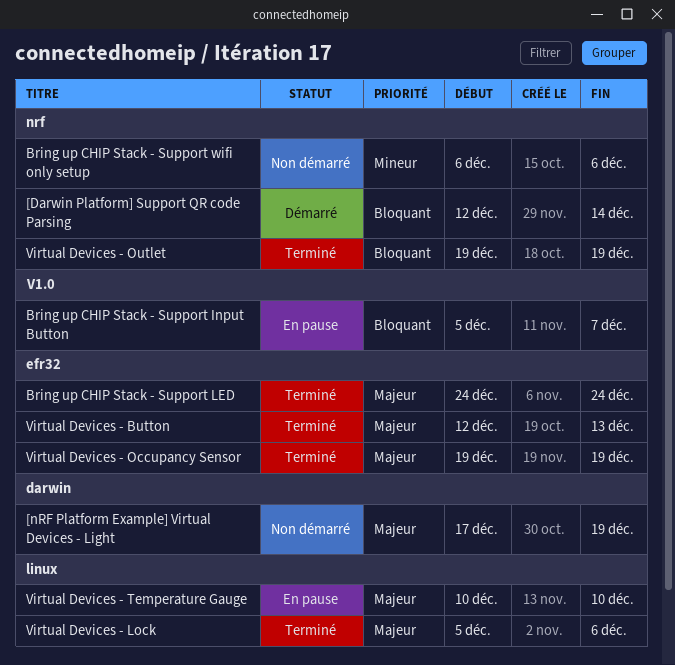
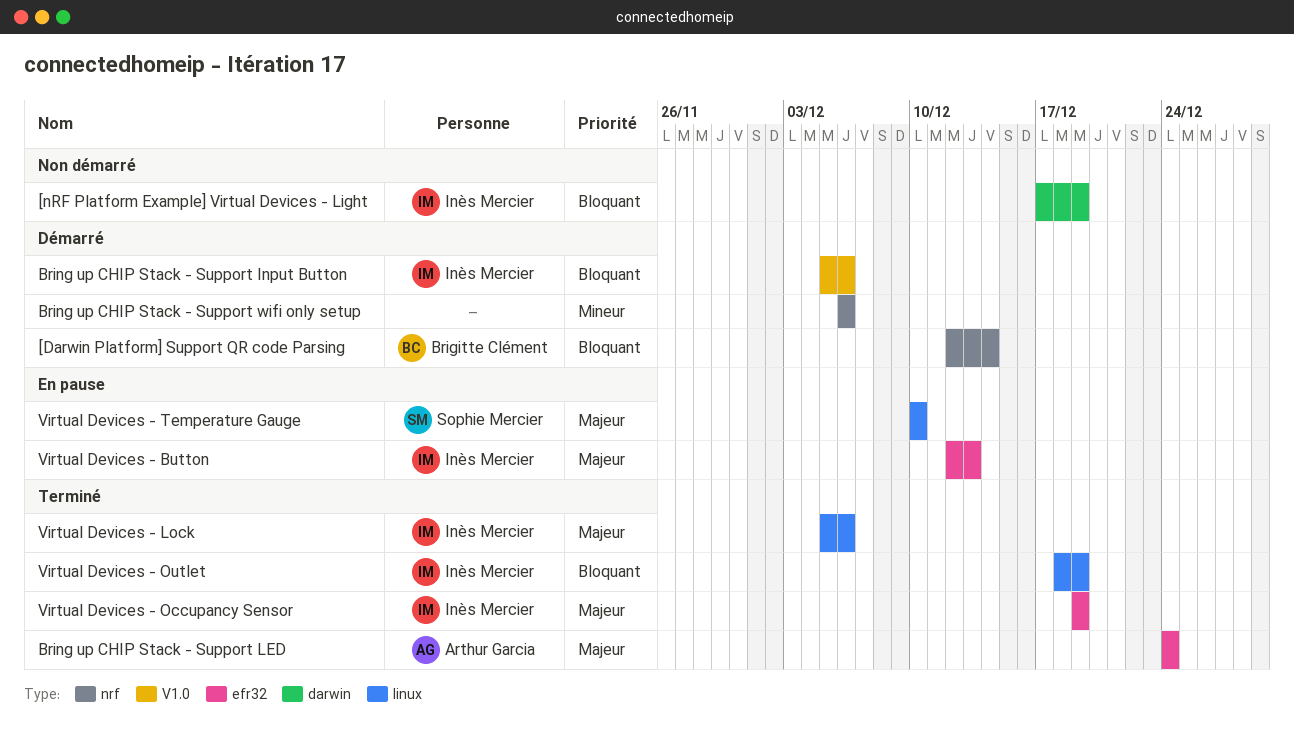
[nRF Platform Example] Virtual Devices - Light, priority: Majeur -> Bloquant
Bring up CHIP Stack - Support Input Button, status: En pause -> Démarré
Bring up CHIP Stack - Support Input Button, due: Dec 7 -> Dec 6
Bring up CHIP Stack - Support wifi only setup, status: Non démarré -> Démarré
Virtual Devices - Button, status: Terminé -> En pause
Virtual Devices - Outlet, label: nrf -> linux
Virtual Devices - Outlet, start: Dec 19 -> Dec 18

